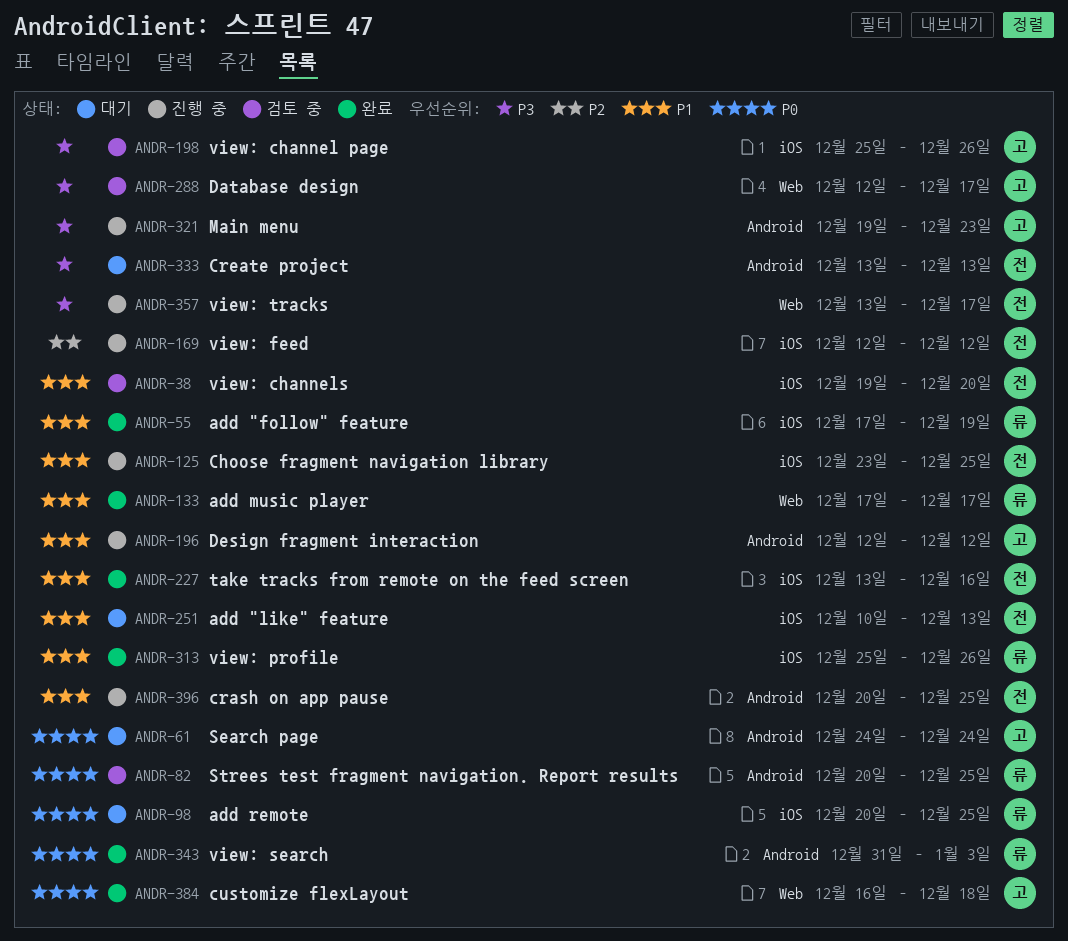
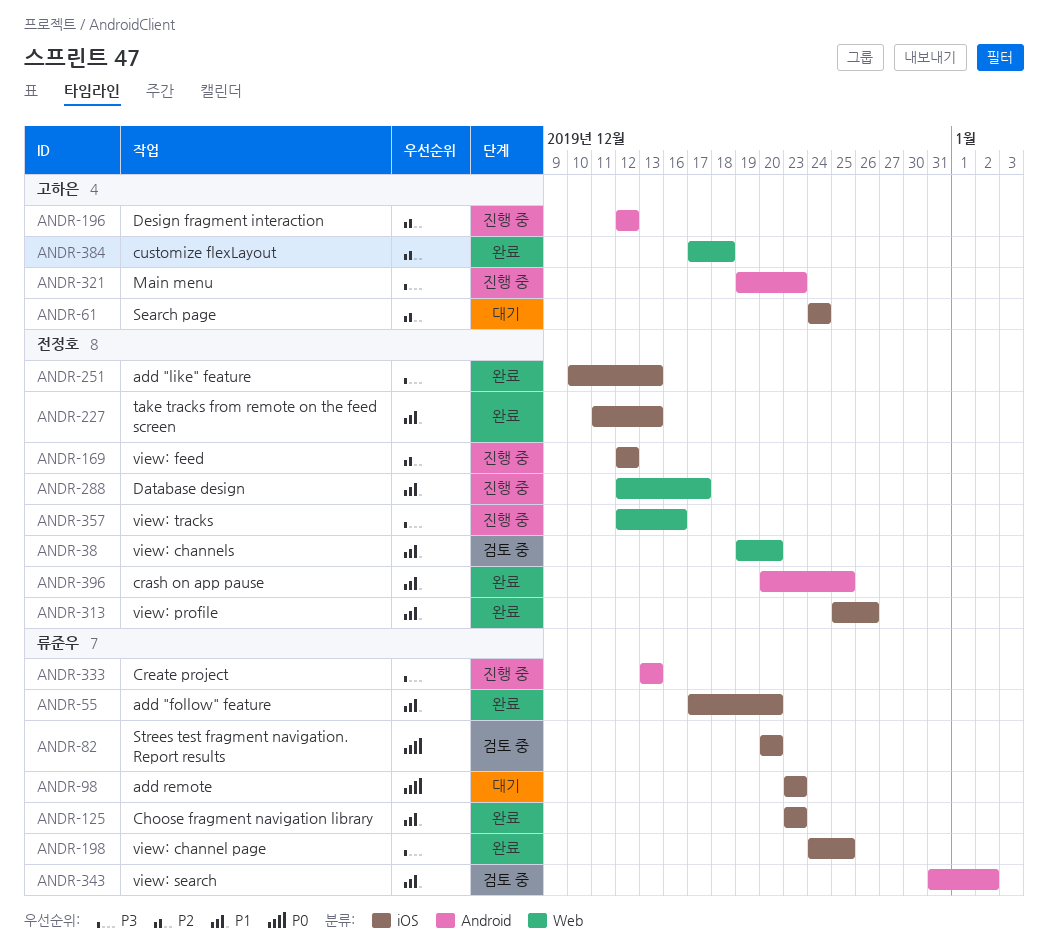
ANDR-38, label: iOS -> Web
ANDR-55, due: Dec 19 -> Dec 20
ANDR-61, priority: P0 -> P2
ANDR-61, label: Android -> iOS
ANDR-82, label: Android -> iOS
ANDR-82, due: Dec 25 -> Dec 20
ANDR-98, start: Dec 20 -> Dec 23
ANDR-98, due: Dec 25 -> Dec 23
ANDR-125, status: 진행 중 -> 완료
ANDR-125, owner: 전정호 -> 류준우
ANDR-125, due: Dec 25 -> Dec 23
ANDR-133: present -> none
ANDR-196, priority: P1 -> P2
ANDR-198, status: 검토 중 -> 완료
ANDR-198, owner: 고하은 -> 류준우
ANDR-198, start: Dec 25 -> Dec 24
ANDR-198, due: Dec 26 -> Dec 25
ANDR-227, start: Dec 13 -> Dec 11
ANDR-227, due: Dec 16 -> Dec 13
ANDR-251, status: 대기 -> 완료
ANDR-251, priority: P1 -> P3
ANDR-288, status: 검토 중 -> 진행 중
ANDR-288, owner: 고하은 -> 전정호
ANDR-288, priority: P3 -> P1
ANDR-313, owner: 류준우 -> 전정호
ANDR-333, status: 대기 -> 진행 중
ANDR-333, owner: 전정호 -> 류준우
ANDR-343, status: 완료 -> 검토 중
ANDR-343, priority: P0 -> P1
ANDR-343, due: Jan 3 -> Jan 2
ANDR-357, start: Dec 13 -> Dec 12
ANDR-357, due: Dec 17 -> Dec 16
ANDR-384, priority: P0 -> P2
ANDR-384, start: Dec 16 -> Dec 17
ANDR-396, status: 진행 중 -> 완료

